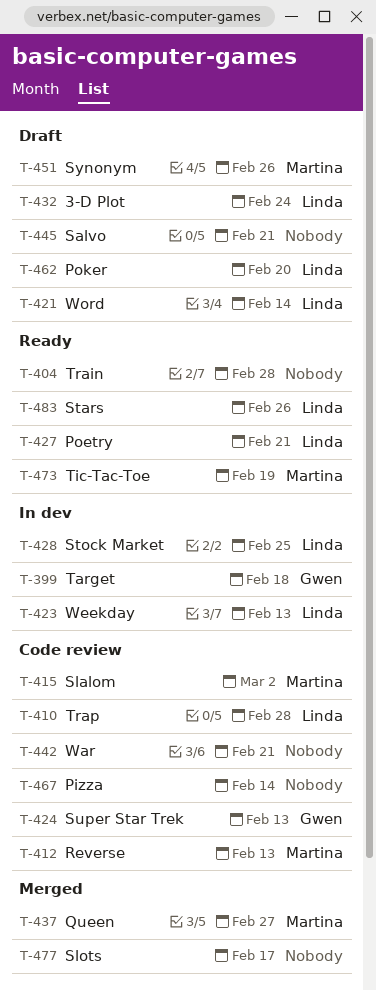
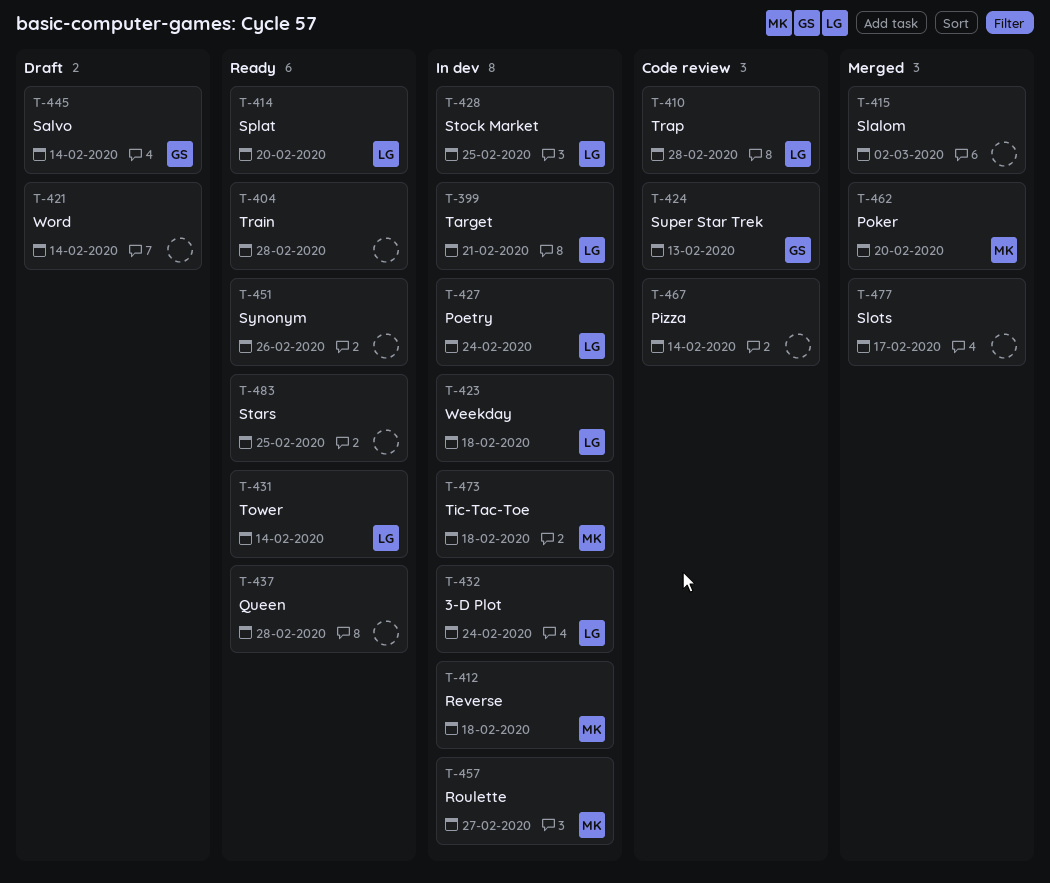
T-399, owner: Gwen -> Linda
T-399, due: Feb 18 -> Feb 21
T-412, status: Code review -> In dev
T-412, due: Feb 13 -> Feb 18
T-414: none -> present
T-415, status: Code review -> Merged
T-415, owner: Martina -> none
T-421, owner: Linda -> none
T-423, due: Feb 13 -> Feb 18
T-427, status: Ready -> In dev
T-427, due: Feb 21 -> Feb 24
T-431: none -> present
T-432, status: Draft -> In dev
T-437, status: Merged -> Ready
T-437, owner: Martina -> none
T-437, due: Feb 27 -> Feb 28
T-442: present -> none
T-445, owner: none -> Gwen
T-445, due: Feb 21 -> Feb 14
T-451, status: Draft -> Ready
T-451, owner: Martina -> none
T-457: none -> present
T-462, status: Draft -> Merged
T-462, owner: Linda -> Martina
T-473, status: Ready -> In dev
T-473, due: Feb 19 -> Feb 18
T-483, owner: Linda -> none
T-483, due: Feb 26 -> Feb 25

